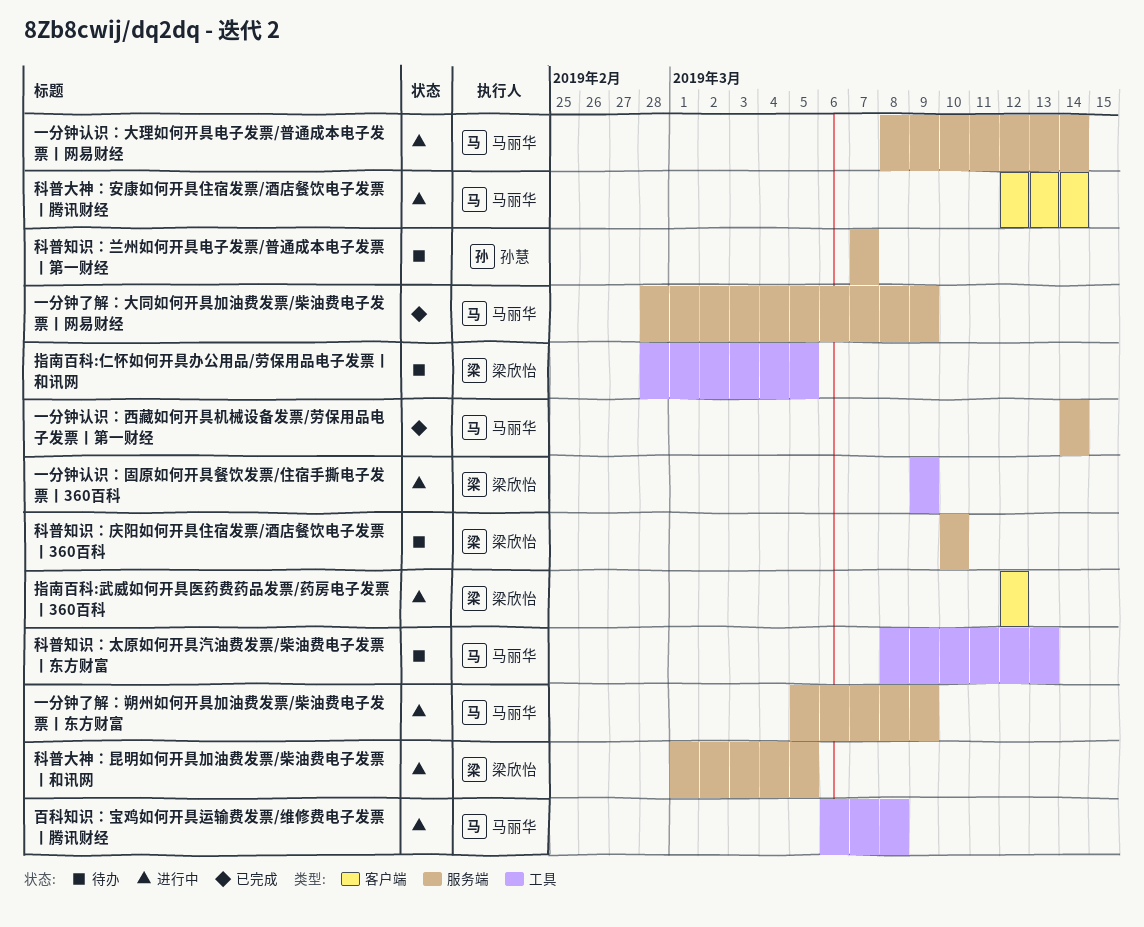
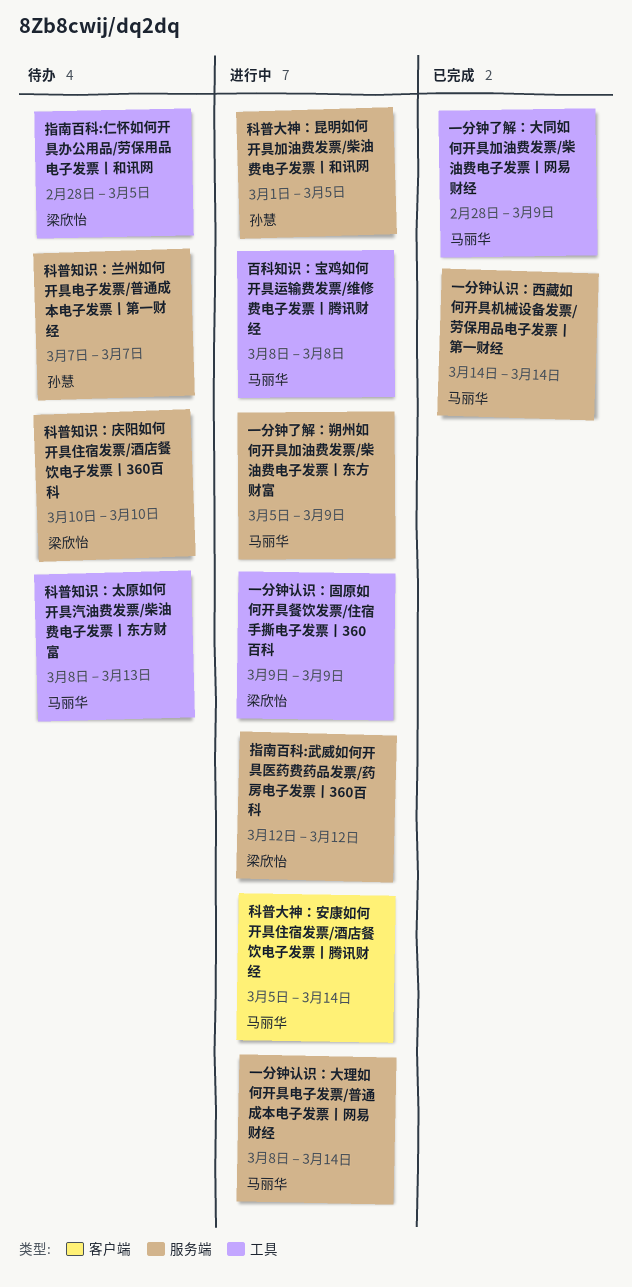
一分钟了解：大同如何开具加油费发票/柴油费电子发票丨网易财经, label: 服务端 -> 工具
指南百科:武威如何开具医药费药品发票/药房电子发票丨360百科, label: 客户端 -> 服务端
百科知识：宝鸡如何开具运输费发票/维修费电子发票丨腾讯财经, start: Mar 6 -> Mar 8
科普大神：安康如何开具住宿发票/酒店餐饮电子发票丨腾讯财经, start: Mar 12 -> Mar 5
科普大神：昆明如何开具加油费发票/柴油费电子发票丨和讯网, owner: 梁欣怡 -> 孙慧

